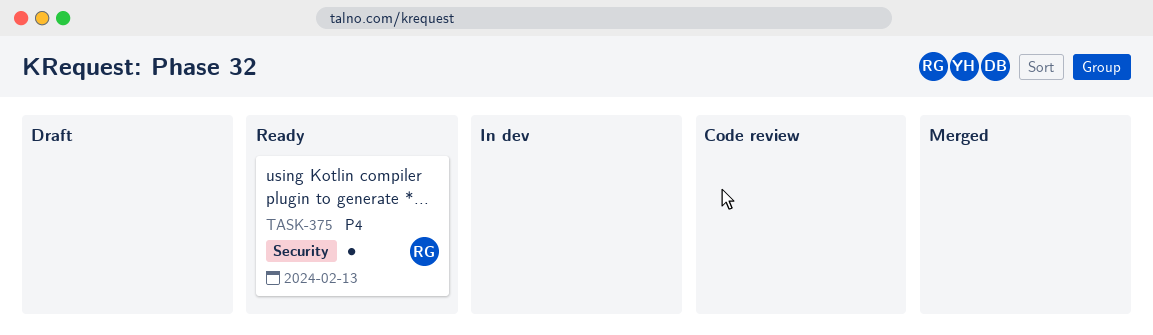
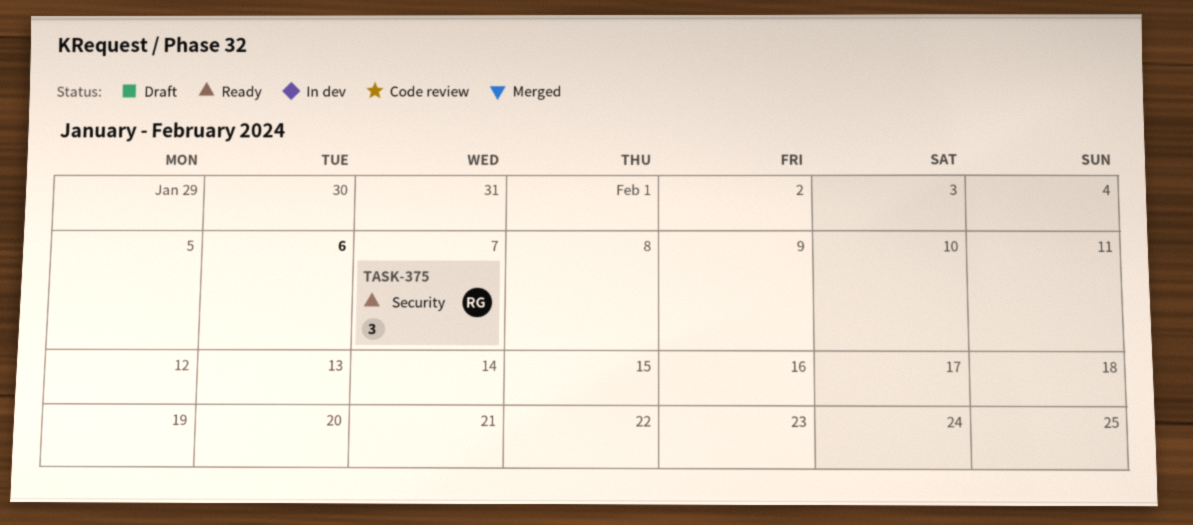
TASK-375, estimate: 1 -> 3
TASK-375, due: Feb 13 -> Feb 7

